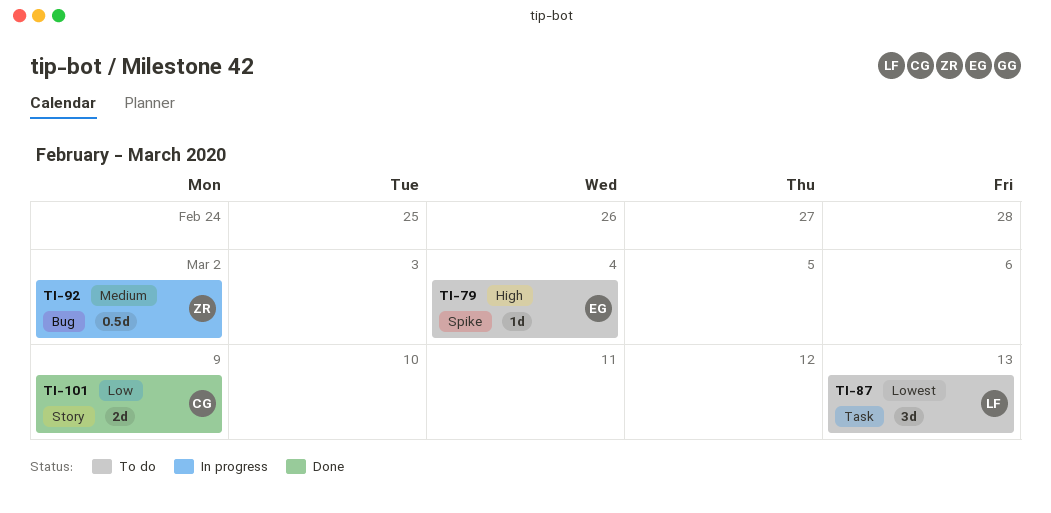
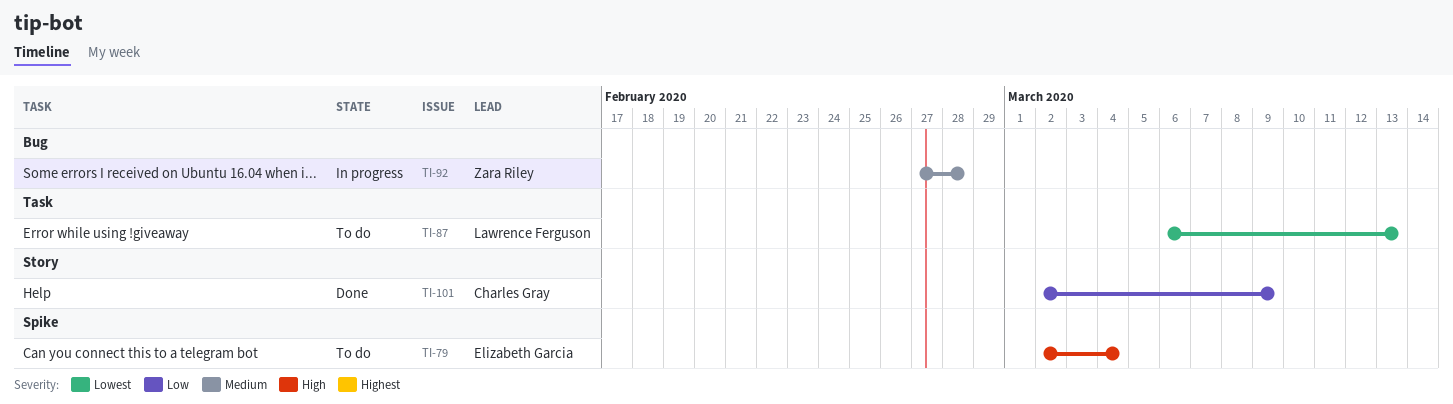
TI-92, due: Mar 2 -> Feb 28

